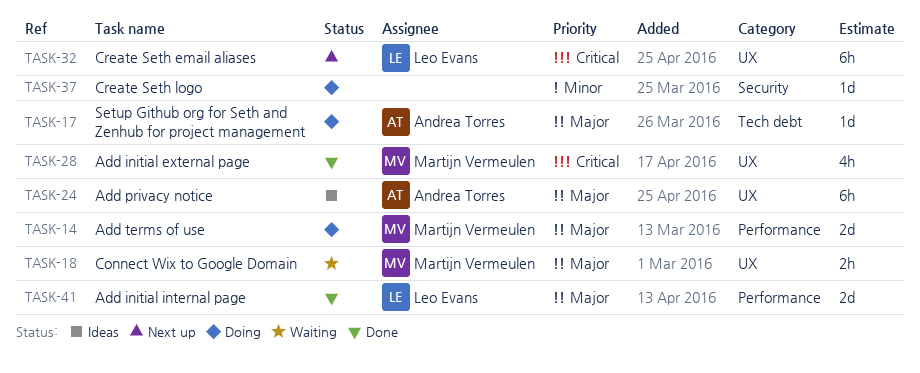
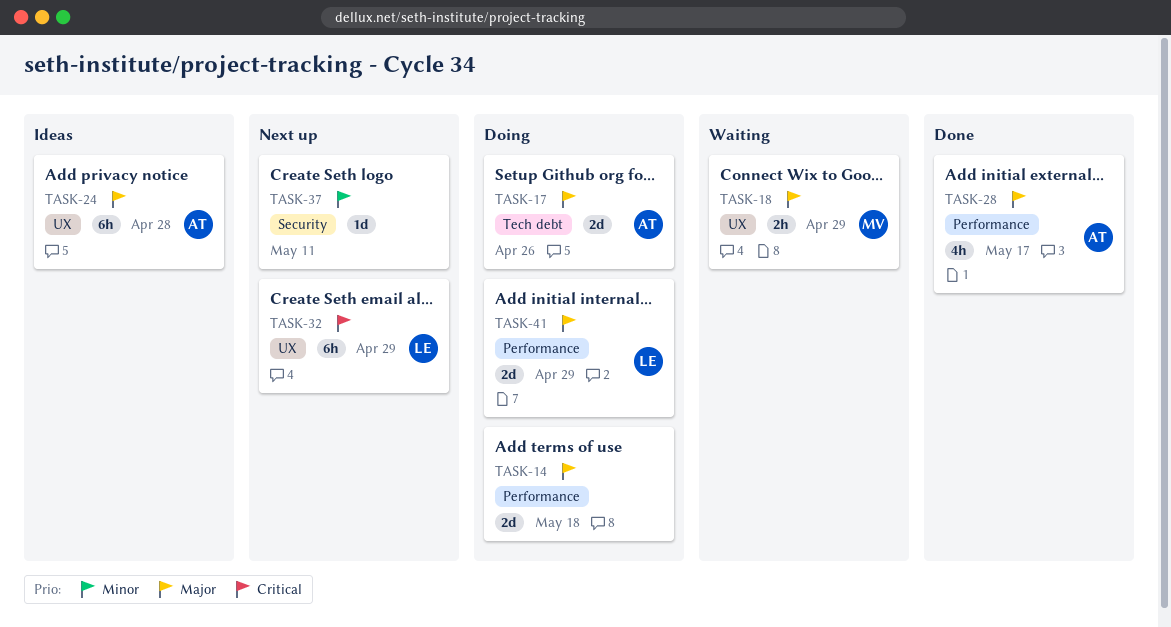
TASK-14, owner: Martijn Vermeulen -> none
TASK-17, estimate: 1d -> 2d
TASK-28, owner: Martijn Vermeulen -> Andrea Torres
TASK-28, priority: Critical -> Major
TASK-28, label: UX -> Performance
TASK-37, status: Doing -> Next up
TASK-41, status: Done -> Doing

